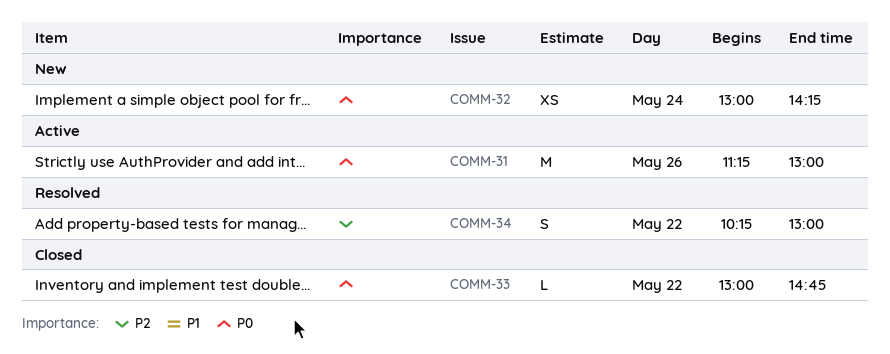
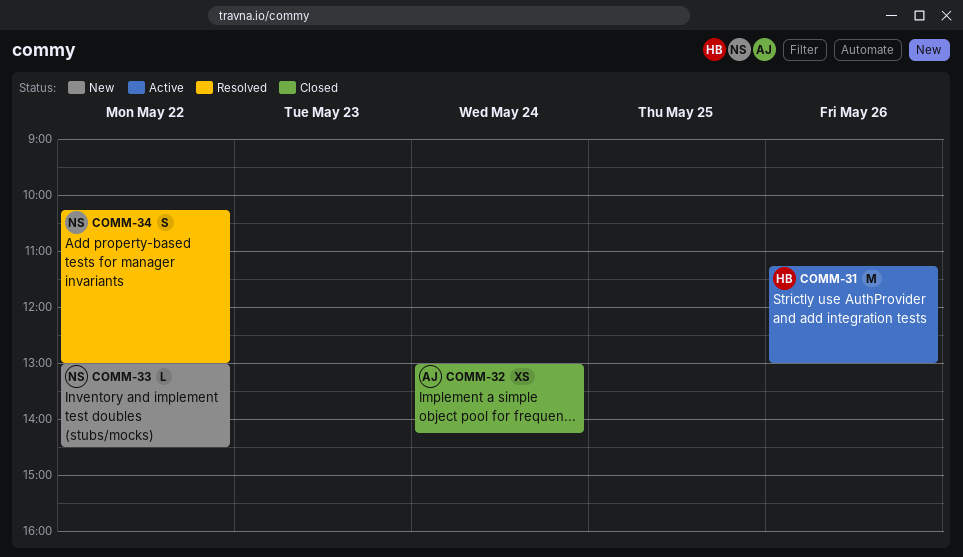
COMM-32, status: New -> Closed
COMM-33, status: Closed -> New
COMM-33, ends: 14:45 -> 14:30

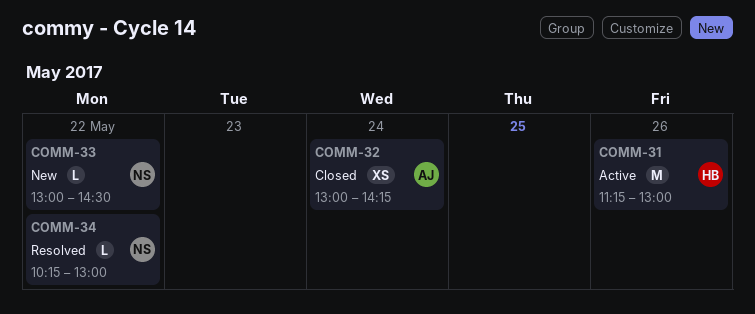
COMM-34, estimate: S -> L

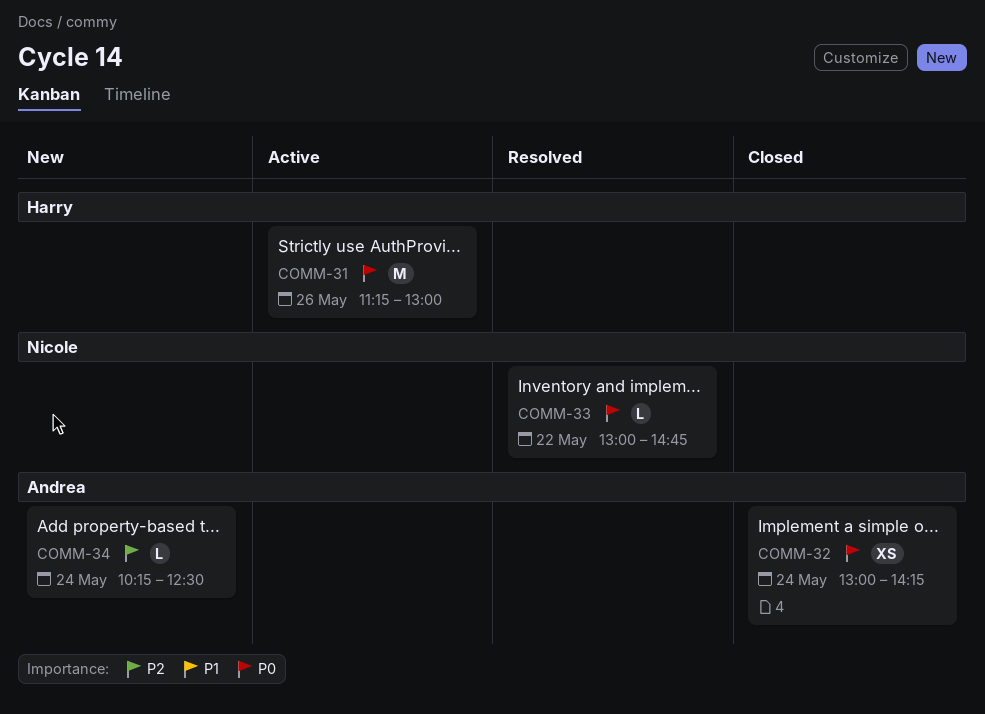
COMM-33, status: New -> Resolved
COMM-33, ends: 14:30 -> 14:45
COMM-34, status: Resolved -> New
COMM-34, owner: Nicole -> Andrea
COMM-34, day: May 22 -> May 24
COMM-34, ends: 13:00 -> 12:30

